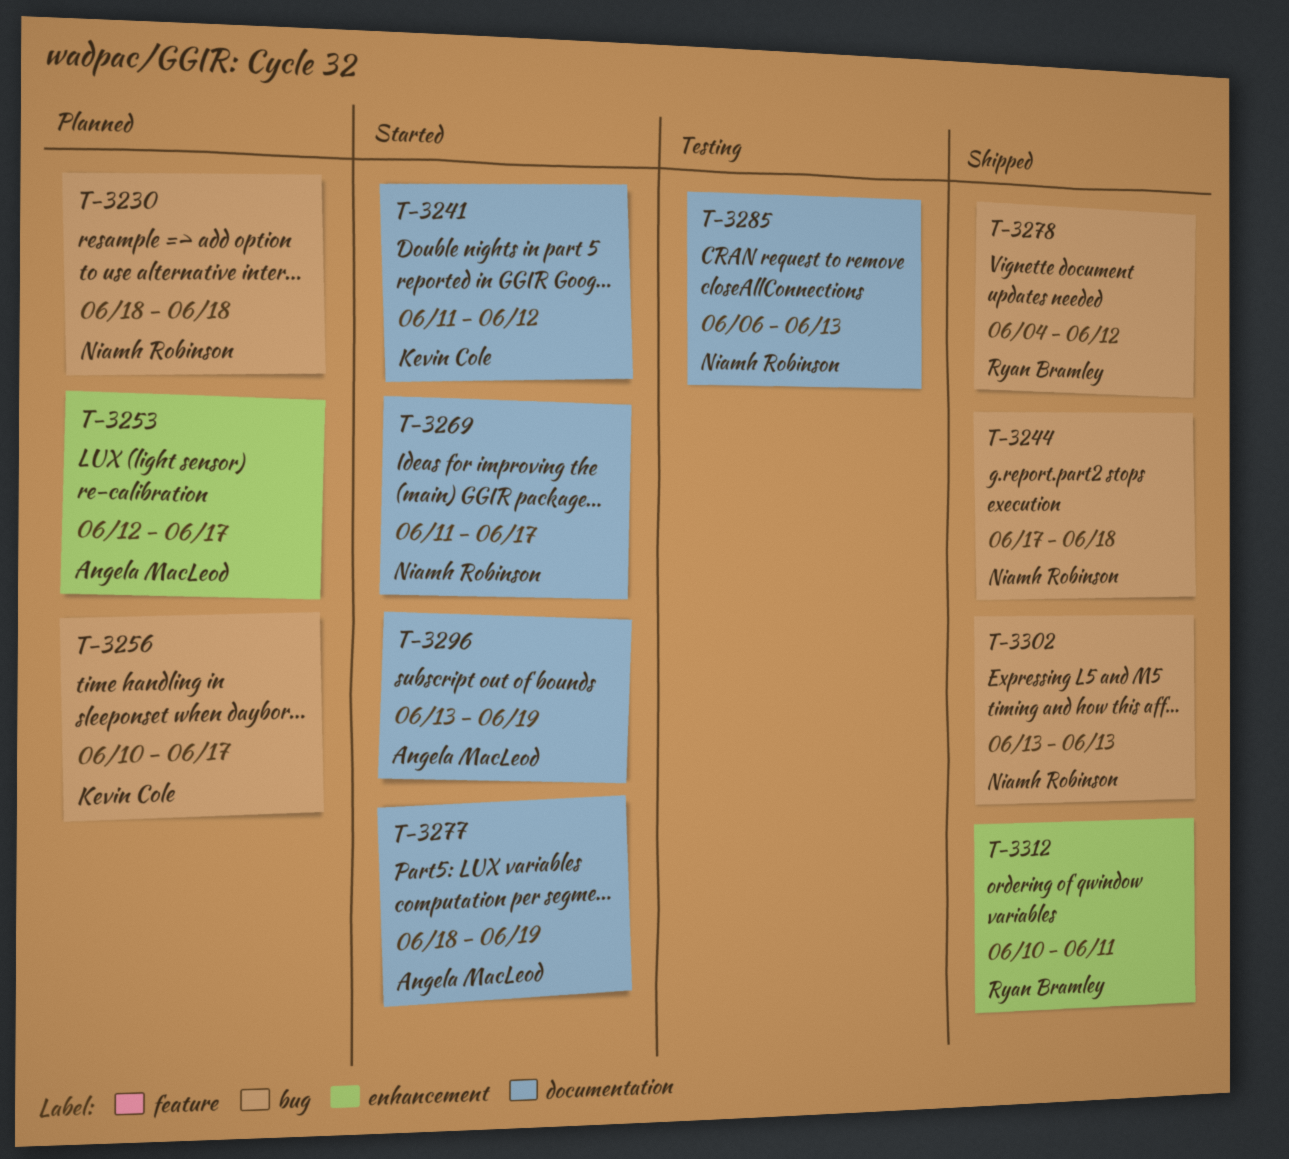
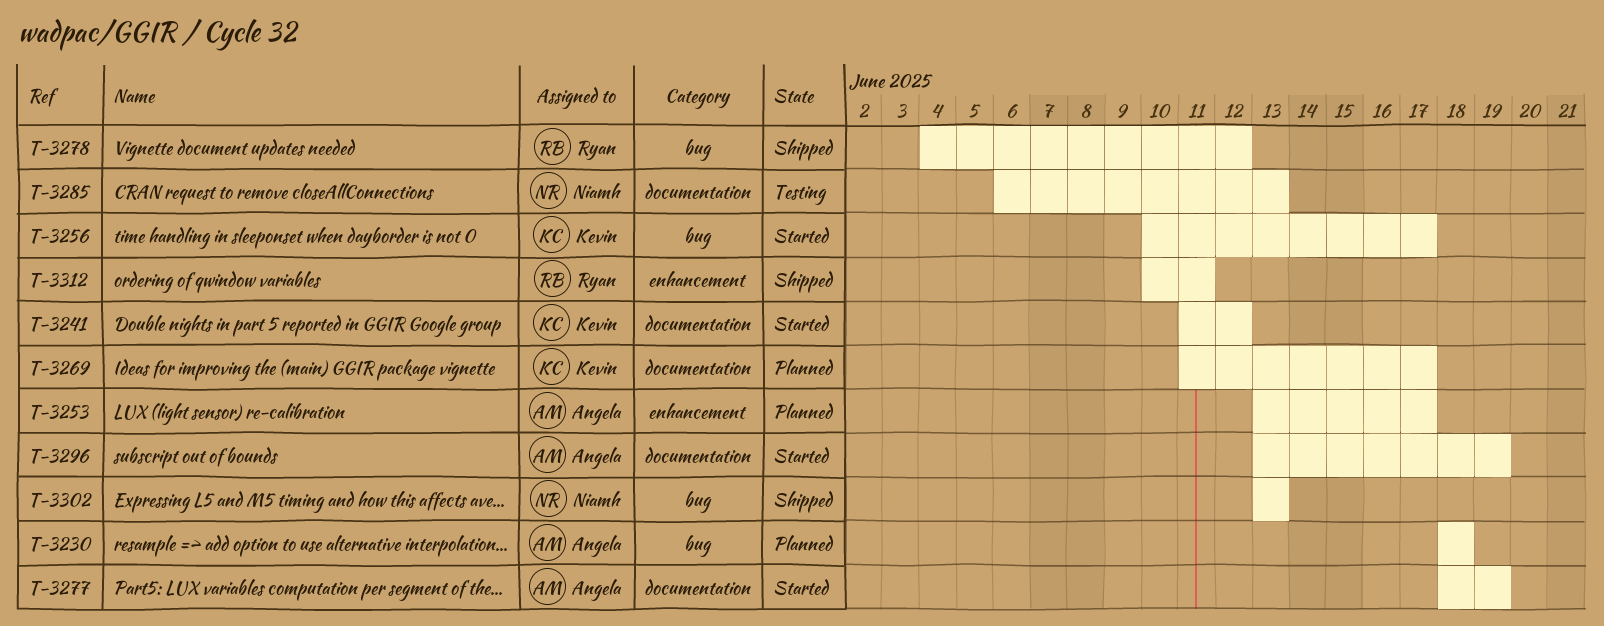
T-3230, owner: Niamh Robinson -> Angela MacLeod
T-3244: present -> none
T-3253, start: Jun 12 -> Jun 13
T-3256, status: Planned -> Started
T-3269, status: Started -> Planned
T-3269, owner: Niamh Robinson -> Kevin Cole

